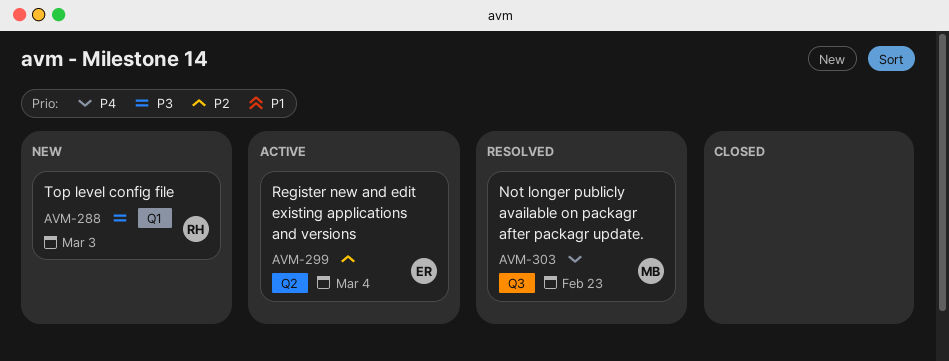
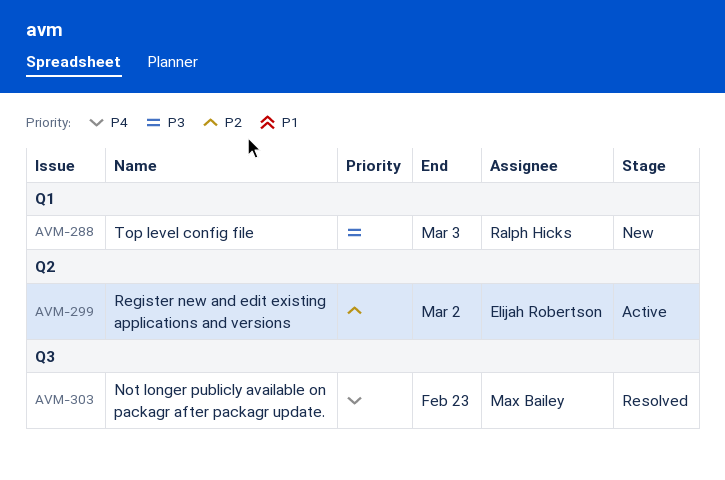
AVM-299, due: Mar 4 -> Mar 2

